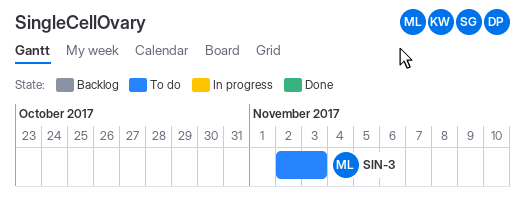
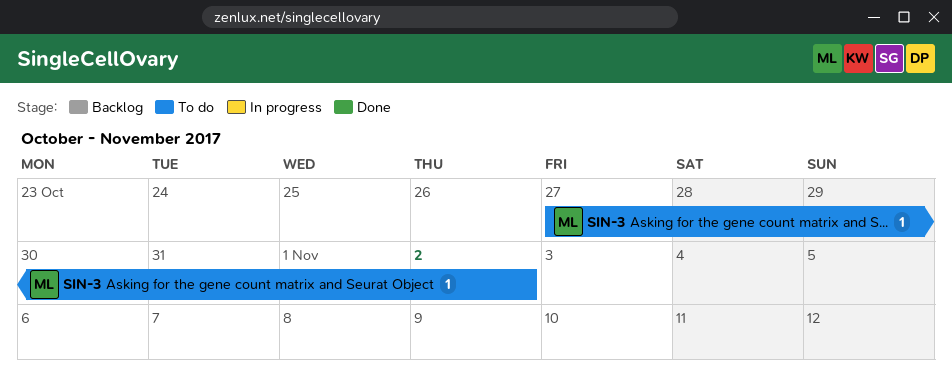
SIN-3, start: Nov 2 -> Oct 27
SIN-3, due: Nov 3 -> Nov 2

